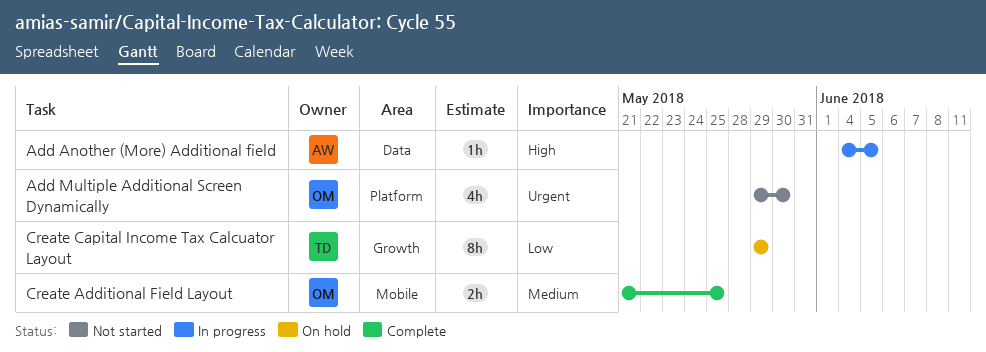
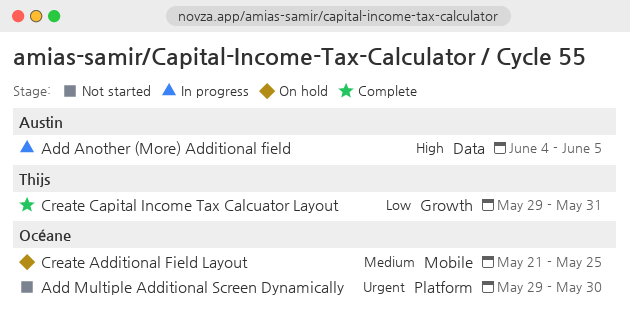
Create Additional Field Layout, status: Complete -> On hold
Create Capital Income Tax Calcuator Layout, status: On hold -> Complete
Create Capital Income Tax Calcuator Layout, due: May 29 -> May 31

